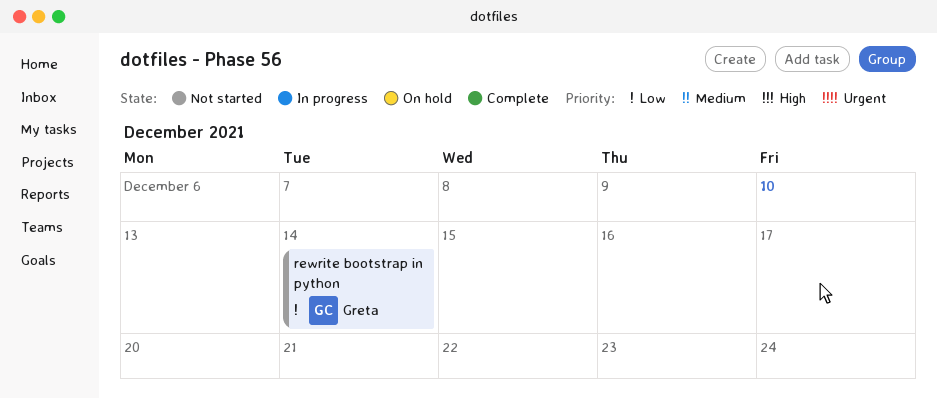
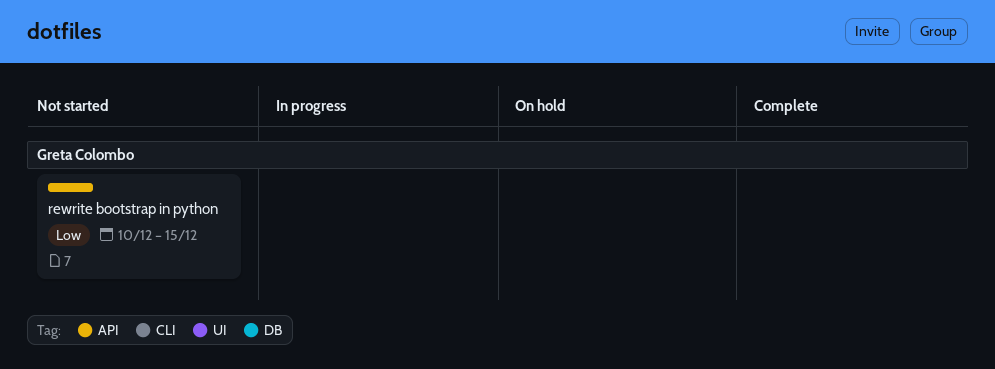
rewrite bootstrap in python, due: Dec 14 -> Dec 15

